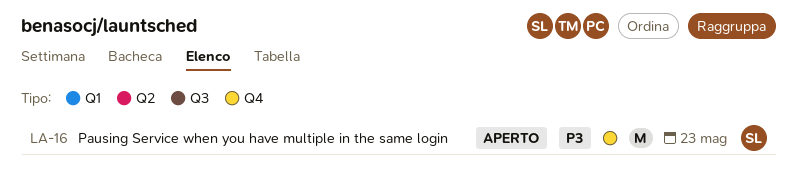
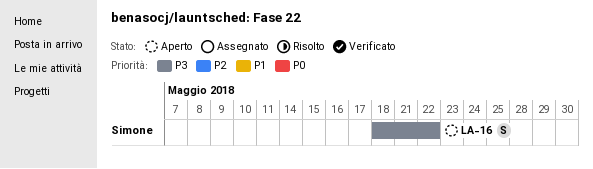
LA-16, estimate: M -> S
LA-16, due: May 23 -> May 22

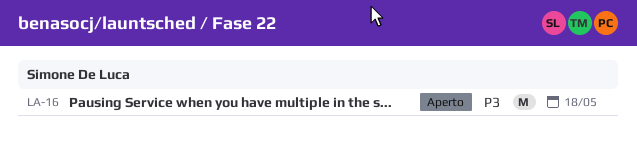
LA-16, estimate: S -> M
LA-16, due: May 22 -> May 18

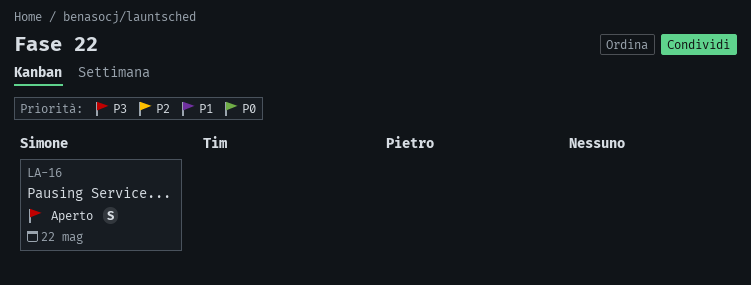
LA-16, estimate: M -> S
LA-16, due: May 18 -> May 22

